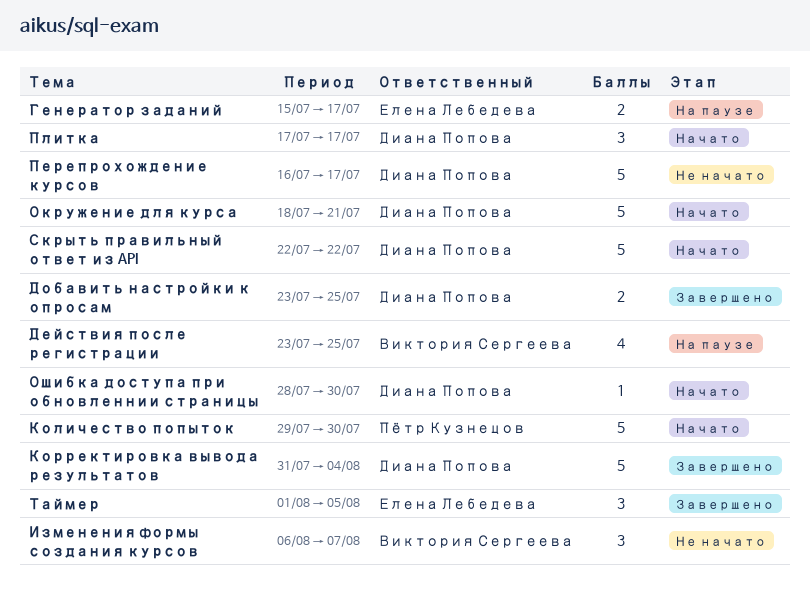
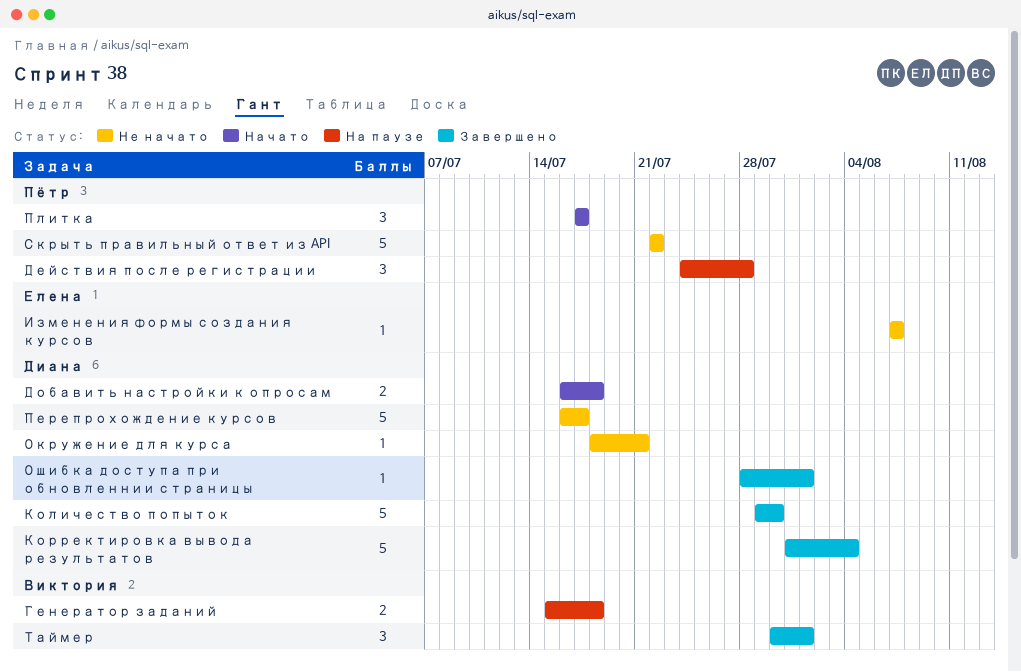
Генератор заданий, owner: Елена Лебедева -> Виктория Сергеева
Генератор заданий, due: Jul 17 -> Jul 18
Действия после регистрации, owner: Виктория Сергеева -> Пётр Кузнецов
Действия после регистрации, estimate: 4 -> 3
Действия после регистрации, start: Jul 23 -> Jul 24
Действия после регистрации, due: Jul 25 -> Jul 28
Добавить настройки к опросам, status: Завершено -> Начато
Добавить настройки к опросам, start: Jul 23 -> Jul 16
Добавить настройки к опросам, due: Jul 25 -> Jul 18
Изменения формы создания курсов, owner: Виктория Сергеева -> Елена Лебедева
Изменения формы создания курсов, estimate: 3 -> 1
Изменения формы создания курсов, start: Aug 6 -> Aug 7
Количество попыток, status: Начато -> Завершено
Количество попыток, owner: Пётр Кузнецов -> Диана Попова
Окружение для курса, status: Начато -> Не начато
Окружение для курса, estimate: 5 -> 1
Ошибка доступа при обновленнии страницы, status: Начато -> Завершено
Ошибка доступа при обновленнии страницы, due: Jul 30 -> Aug 1
Плитка, owner: Диана Попова -> Пётр Кузнецов
Скрыть правильный ответ из API, status: Начато -> Не начато
Скрыть правильный ответ из API, owner: Диана Попова -> Пётр Кузнецов
Таймер, owner: Елена Лебедева -> Виктория Сергеева
Таймер, start: Aug 1 -> Jul 30
Таймер, due: Aug 5 -> Aug 1

